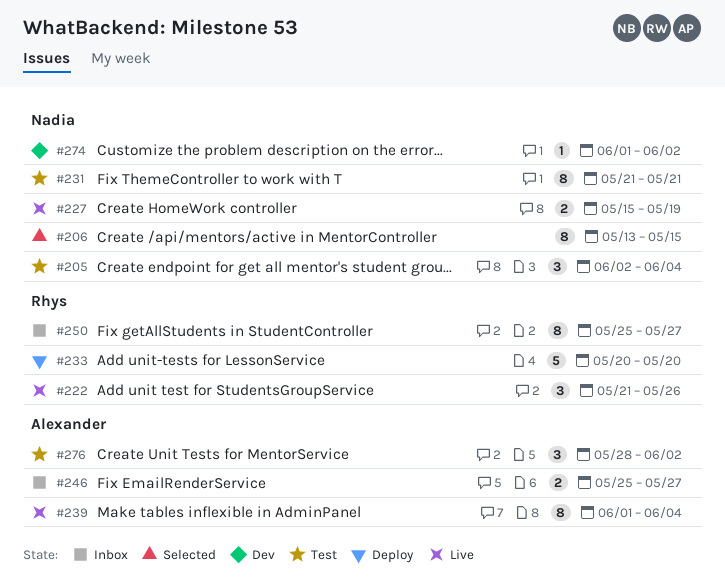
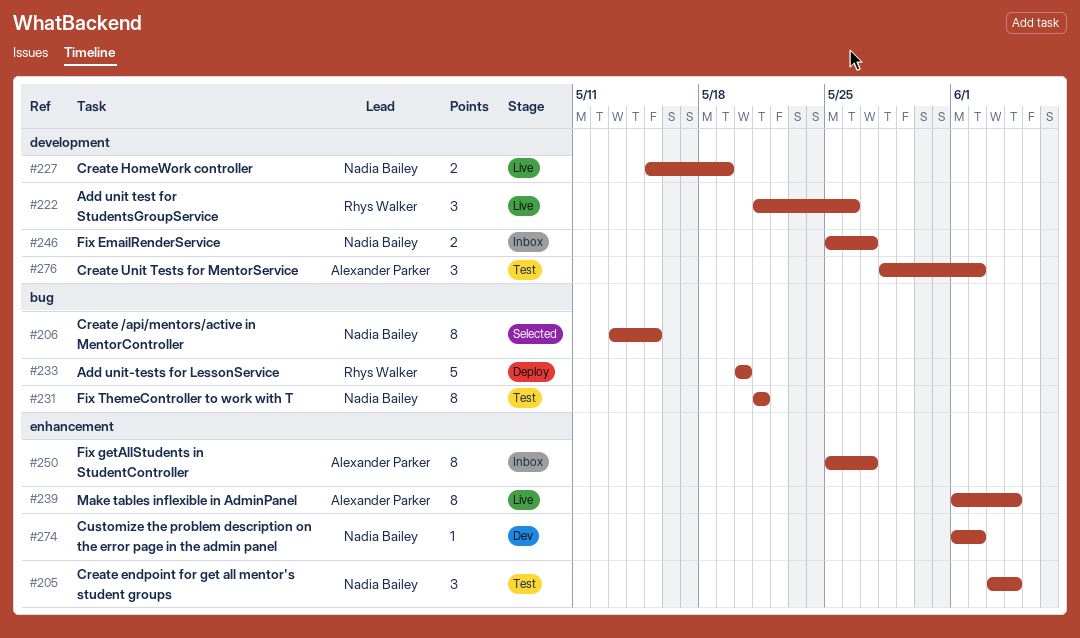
#205, start: Jun 2 -> Jun 3
#246, owner: Alexander Parker -> Nadia Bailey
#250, owner: Rhys Walker -> Alexander Parker

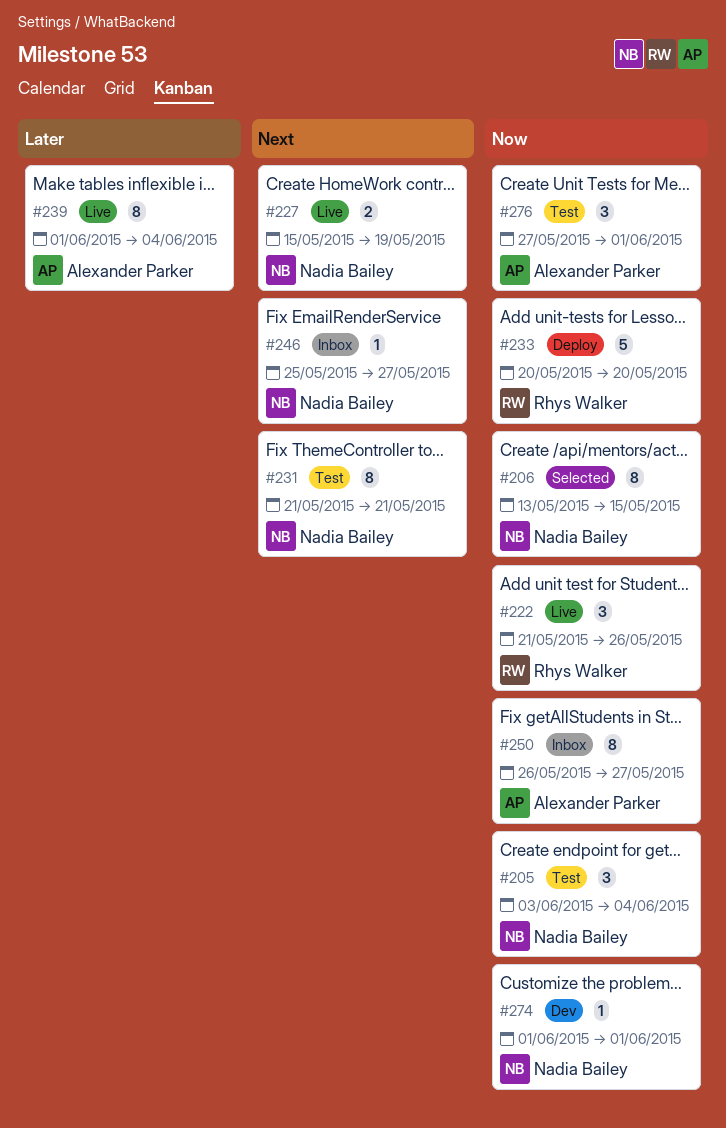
#246, estimate: 2 -> 1
#250, start: May 25 -> May 26
#274, due: Jun 2 -> Jun 1
#276, start: May 28 -> May 27
#276, due: Jun 2 -> Jun 1

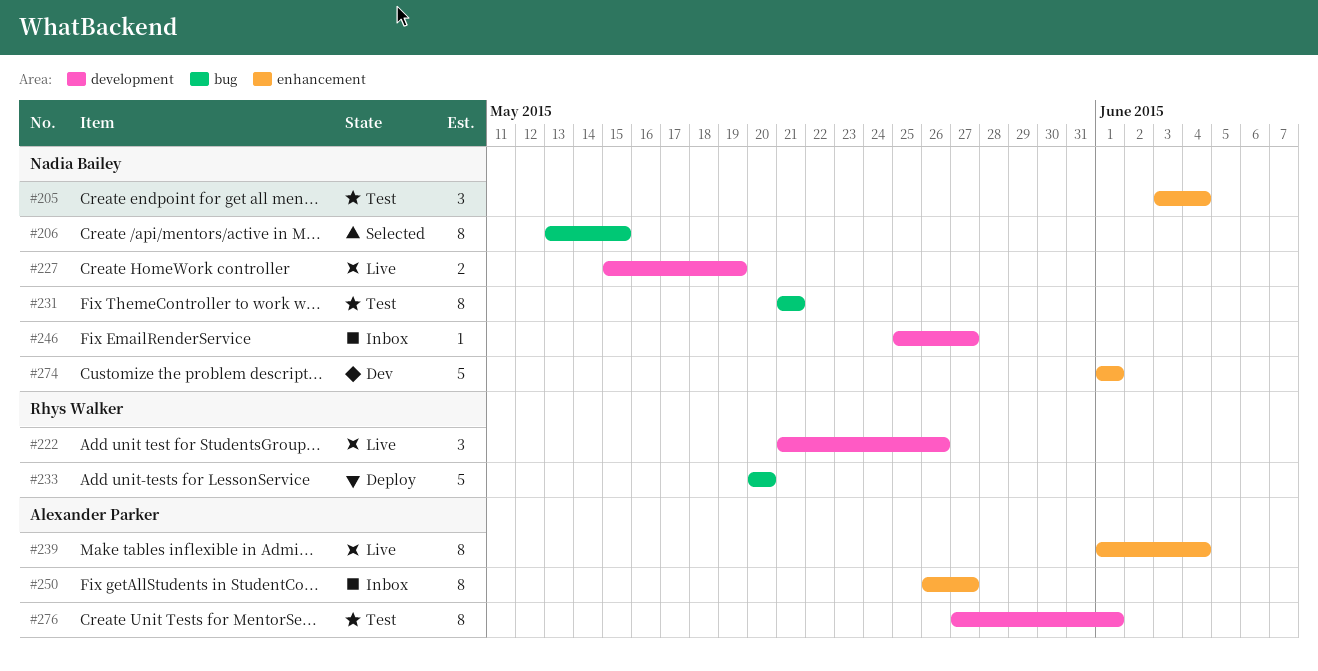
#274, estimate: 1 -> 5
#276, estimate: 3 -> 8

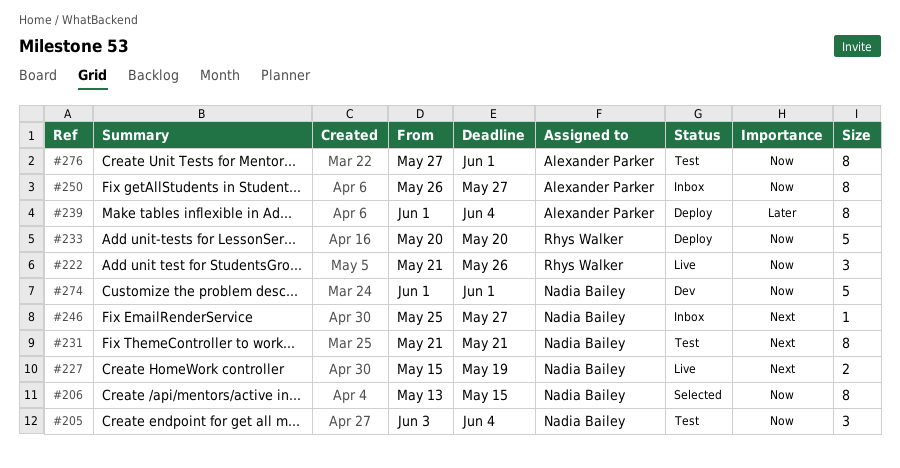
#239, status: Live -> Deploy

